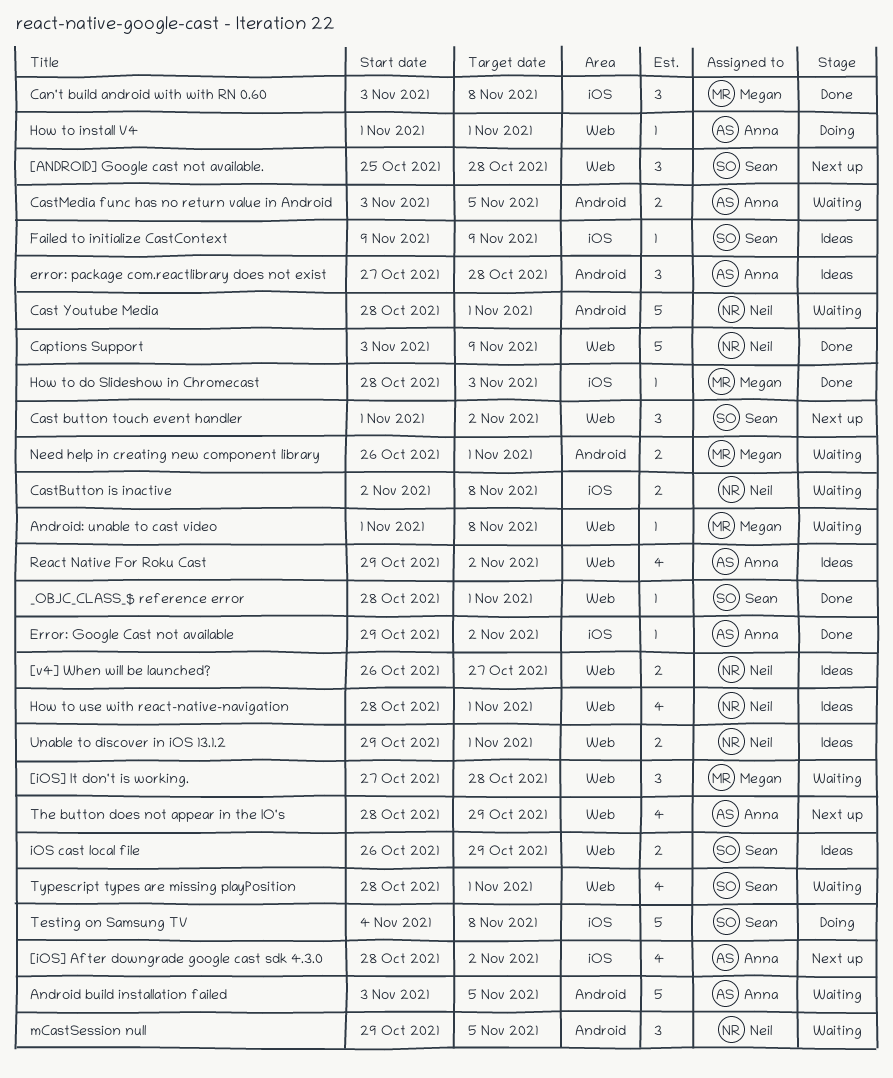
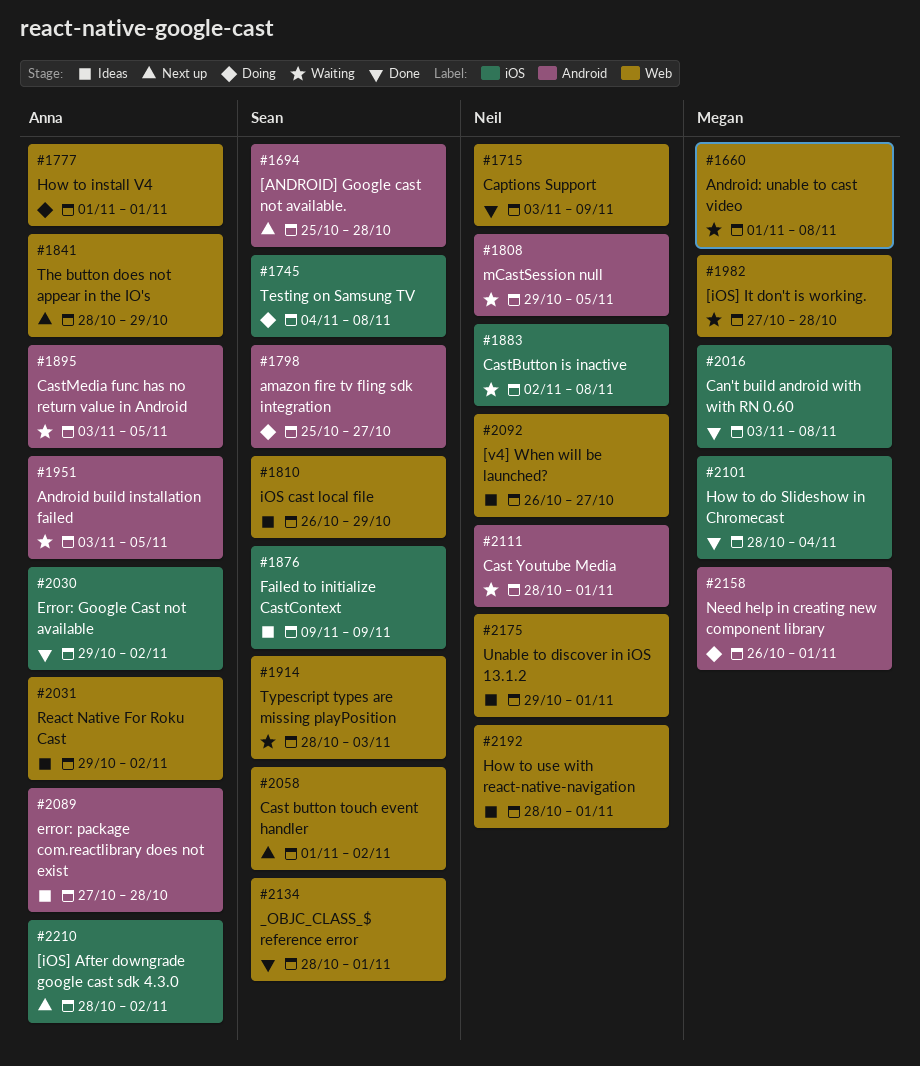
[ANDROID] Google cast not available., label: Web -> Android
amazon fire tv fling sdk integration: none -> present
How to do Slideshow in Chromecast, due: Nov 3 -> Nov 4
Need help in creating new component library, status: Waiting -> Doing
Typescript types are missing playPosition, due: Nov 1 -> Nov 3

